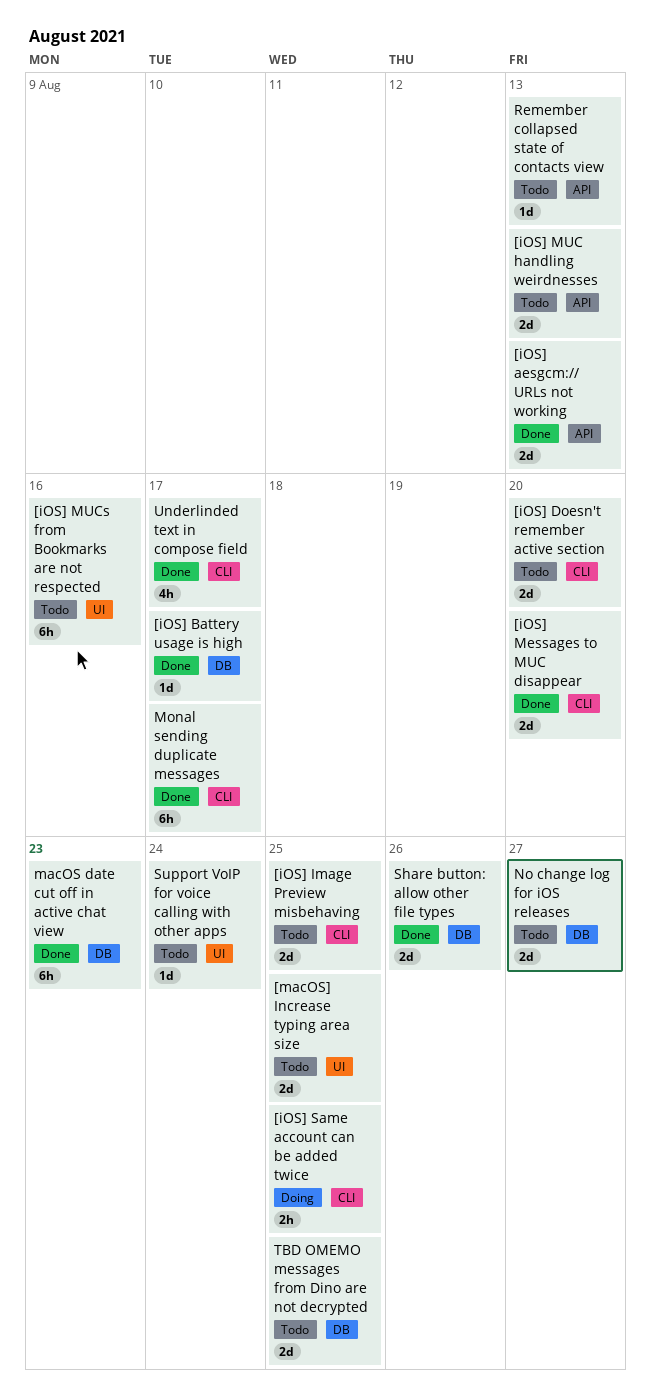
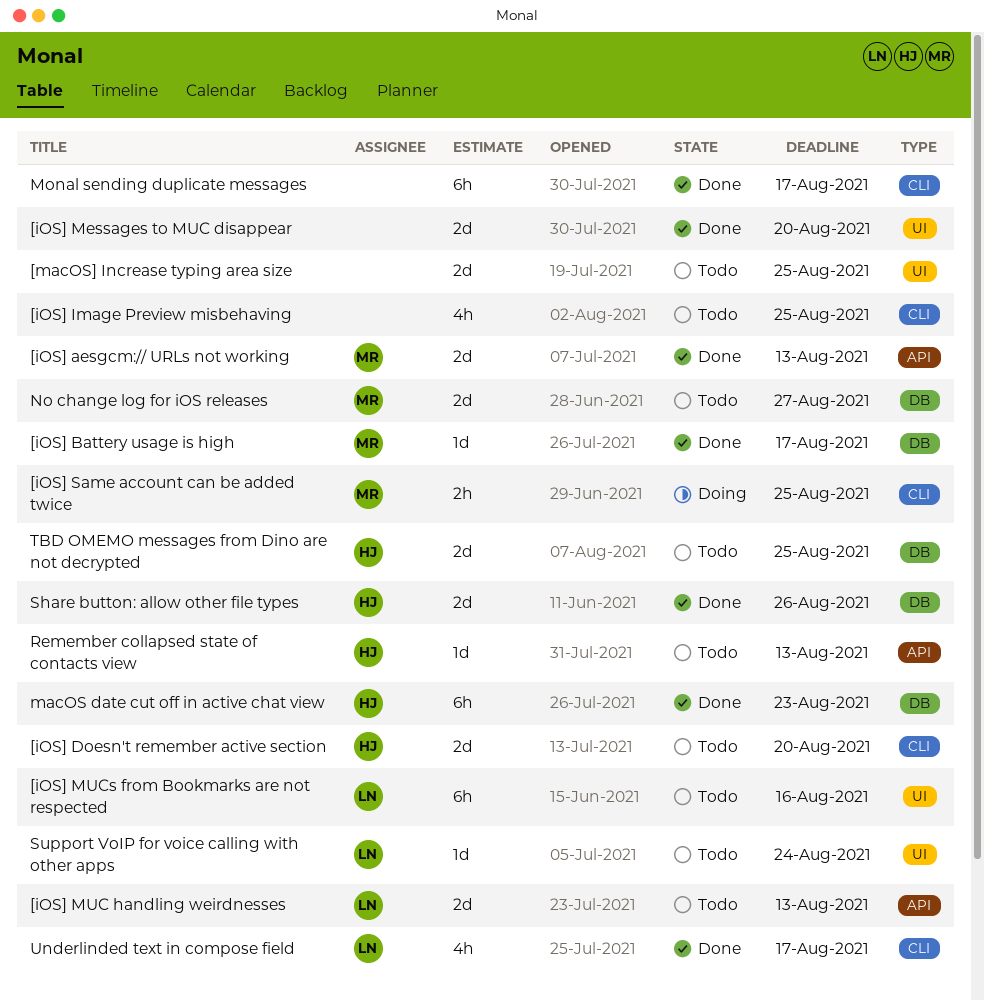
[iOS] Image Preview misbehaving, estimate: 2d -> 4h
[iOS] Messages to MUC disappear, label: CLI -> UI

